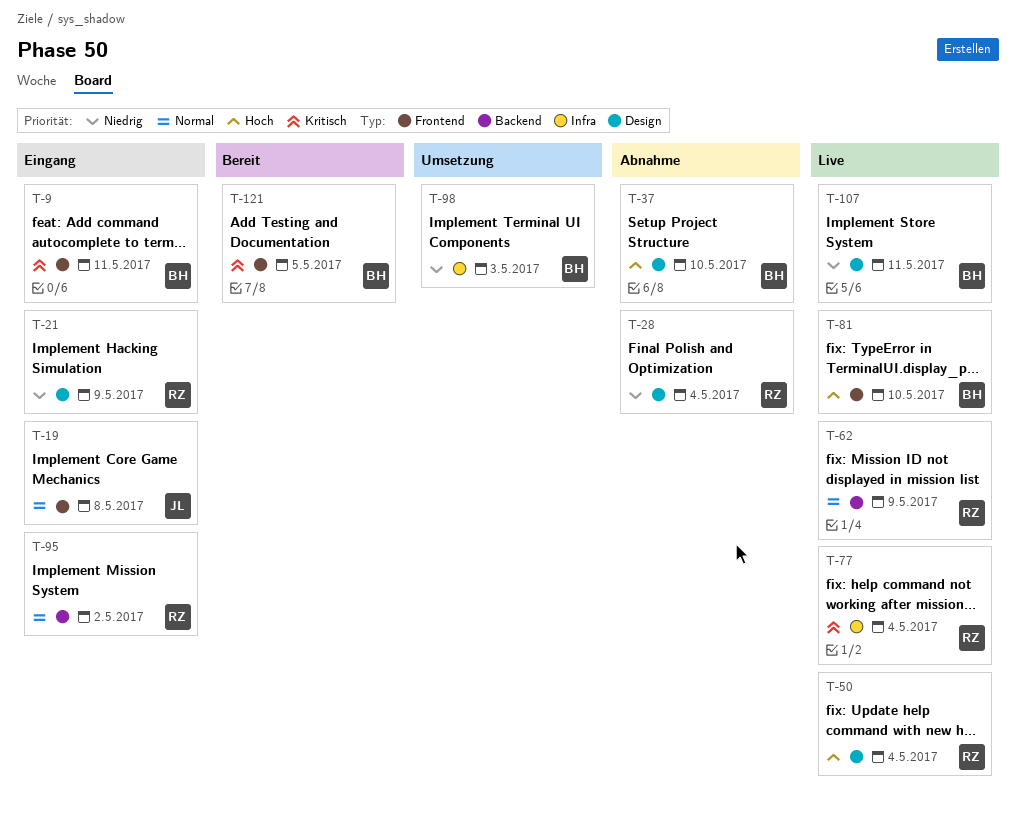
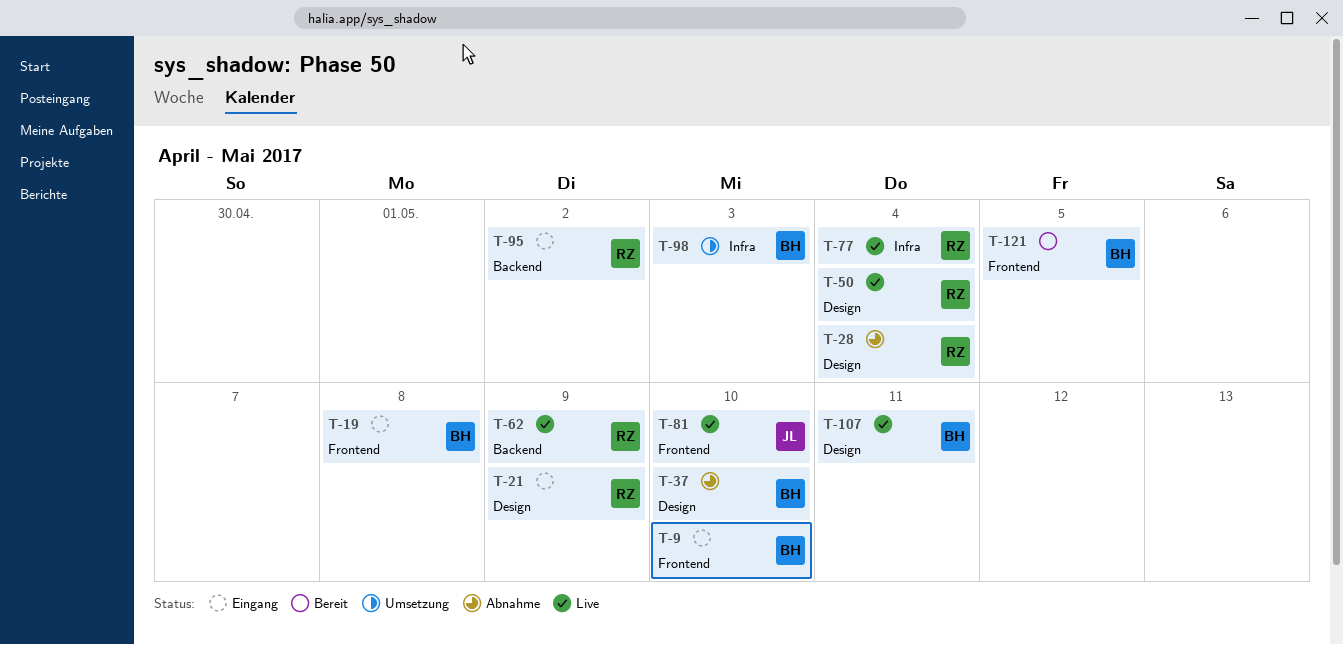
T-9, due: May 11 -> May 10
T-19, owner: JL -> BH
T-81, owner: BH -> JL

